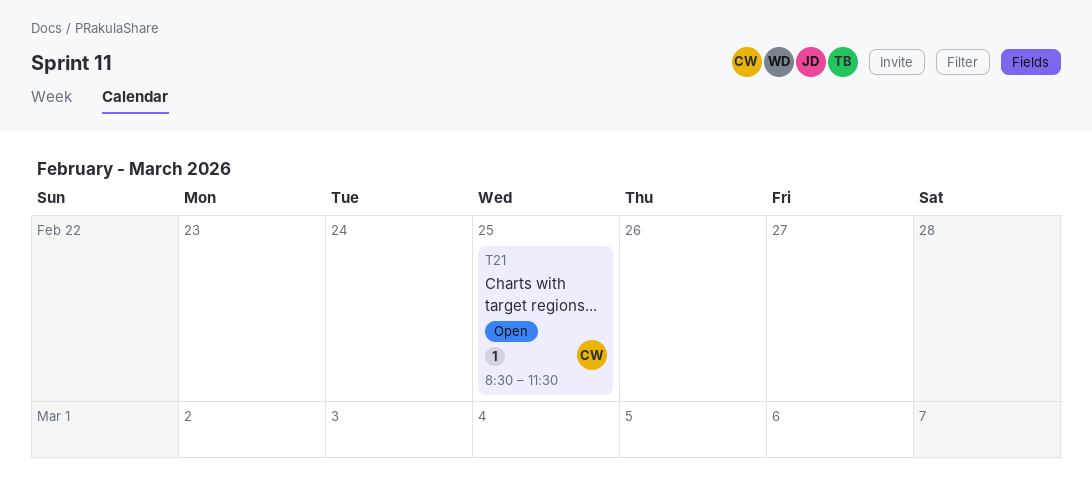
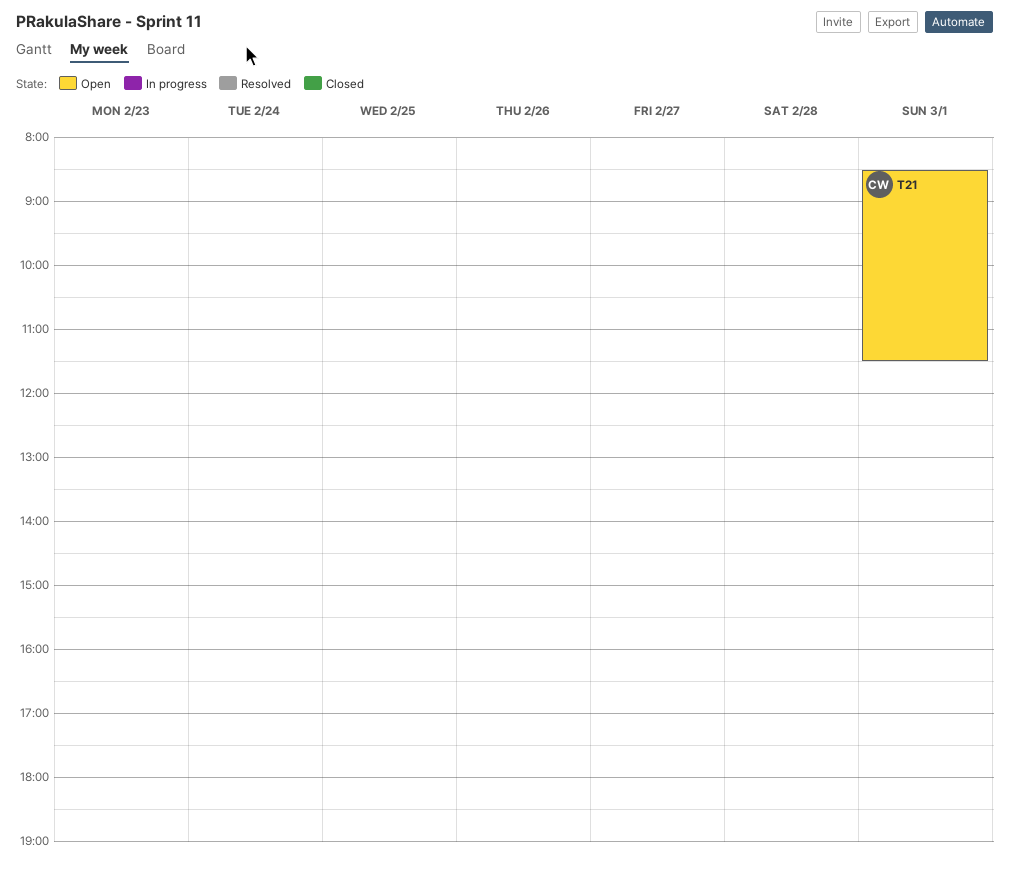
T21, day: Feb 25 -> Mar 1

